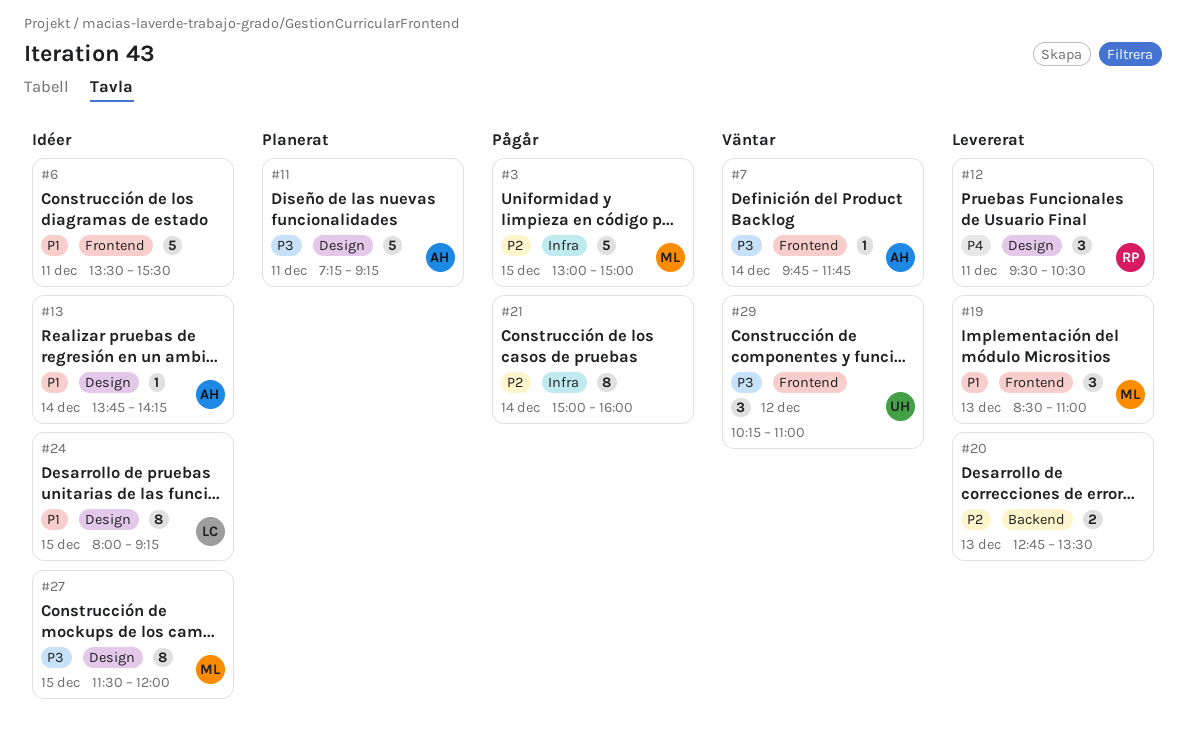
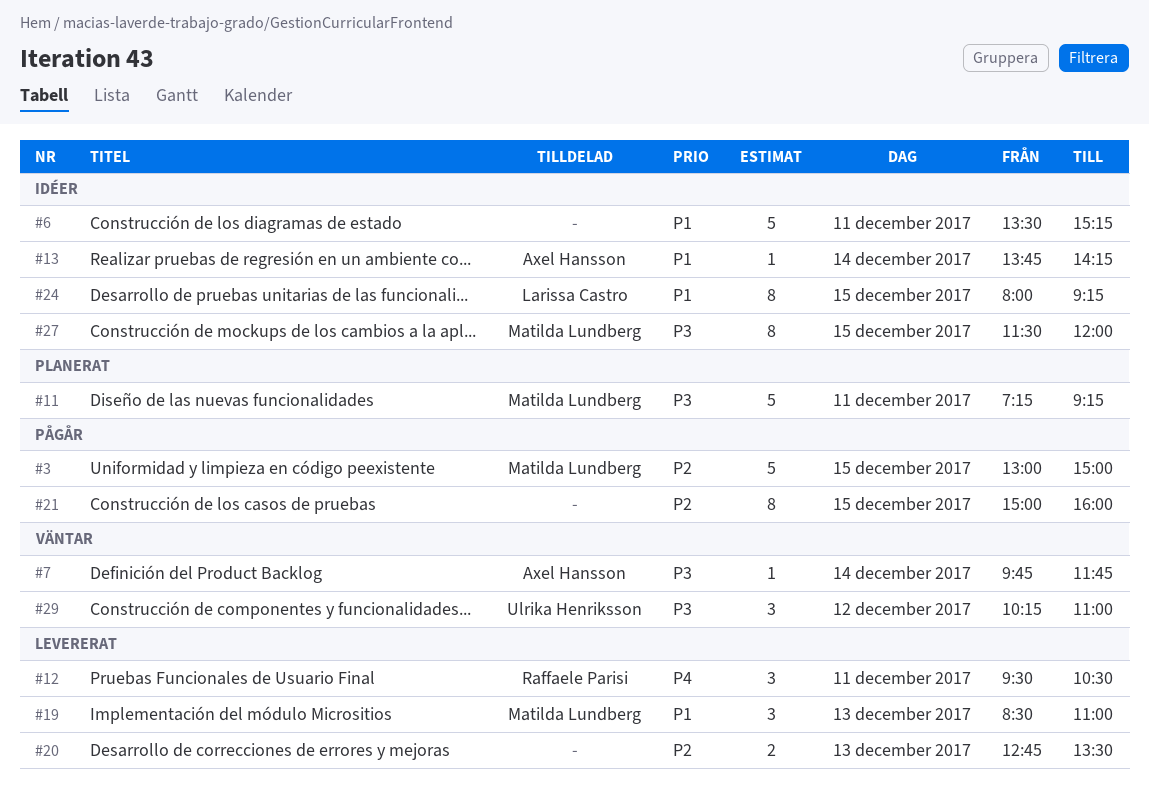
#6, ends: 15:30 -> 15:15
#11, owner: Axel Hansson -> Matilda Lundberg
#21, day: Dec 14 -> Dec 15

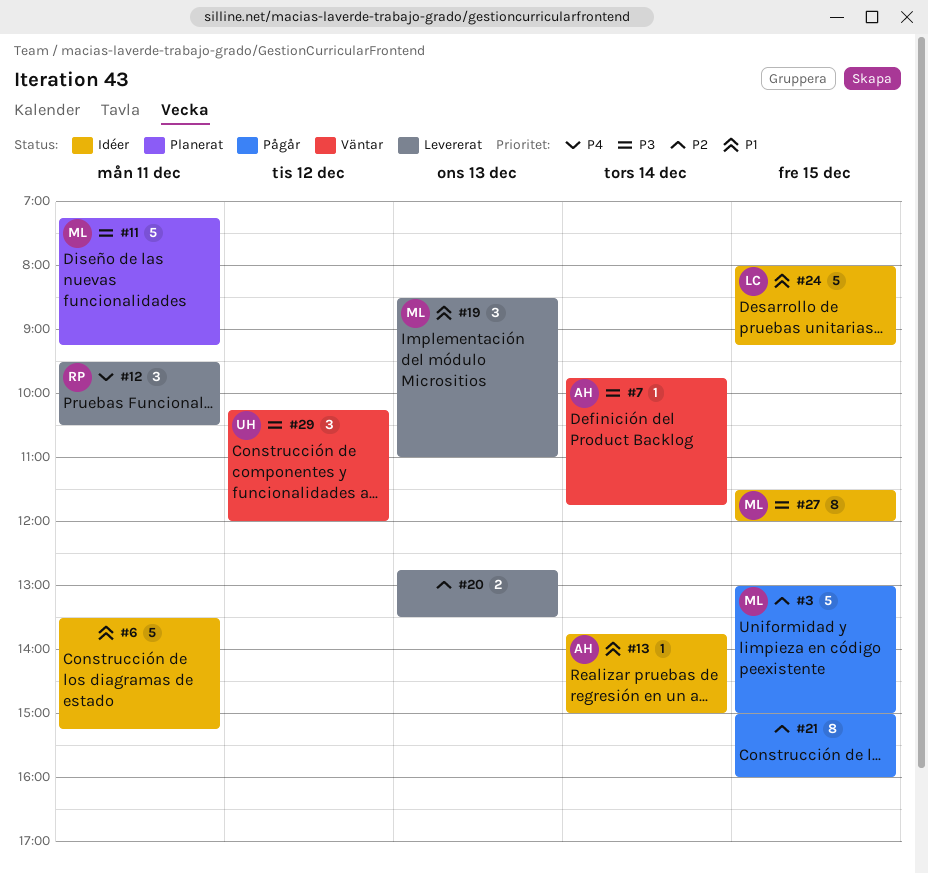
#13, ends: 14:15 -> 15:00
#24, estimate: 8 -> 5
#29, ends: 11:00 -> 12:00

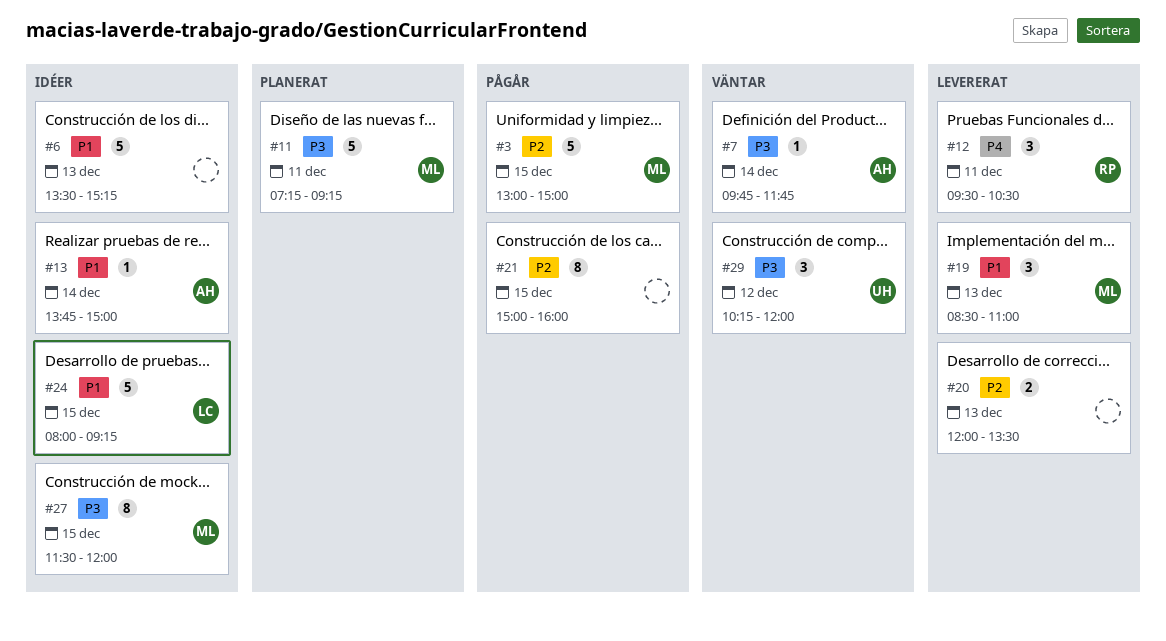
#6, day: Dec 11 -> Dec 13
#20, begins: 12:45 -> 12:00

